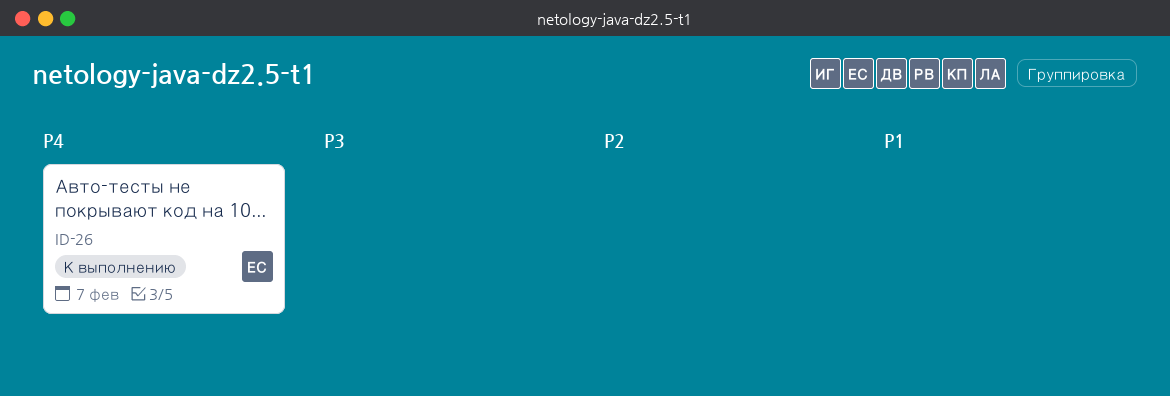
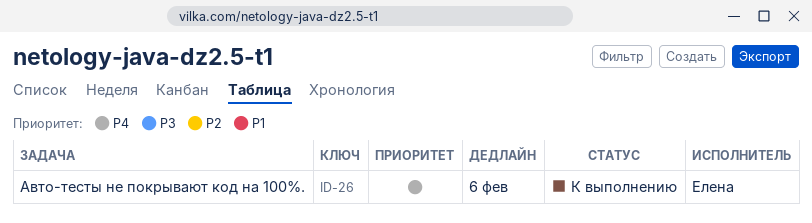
ID-26, due: Feb 7 -> Feb 6

